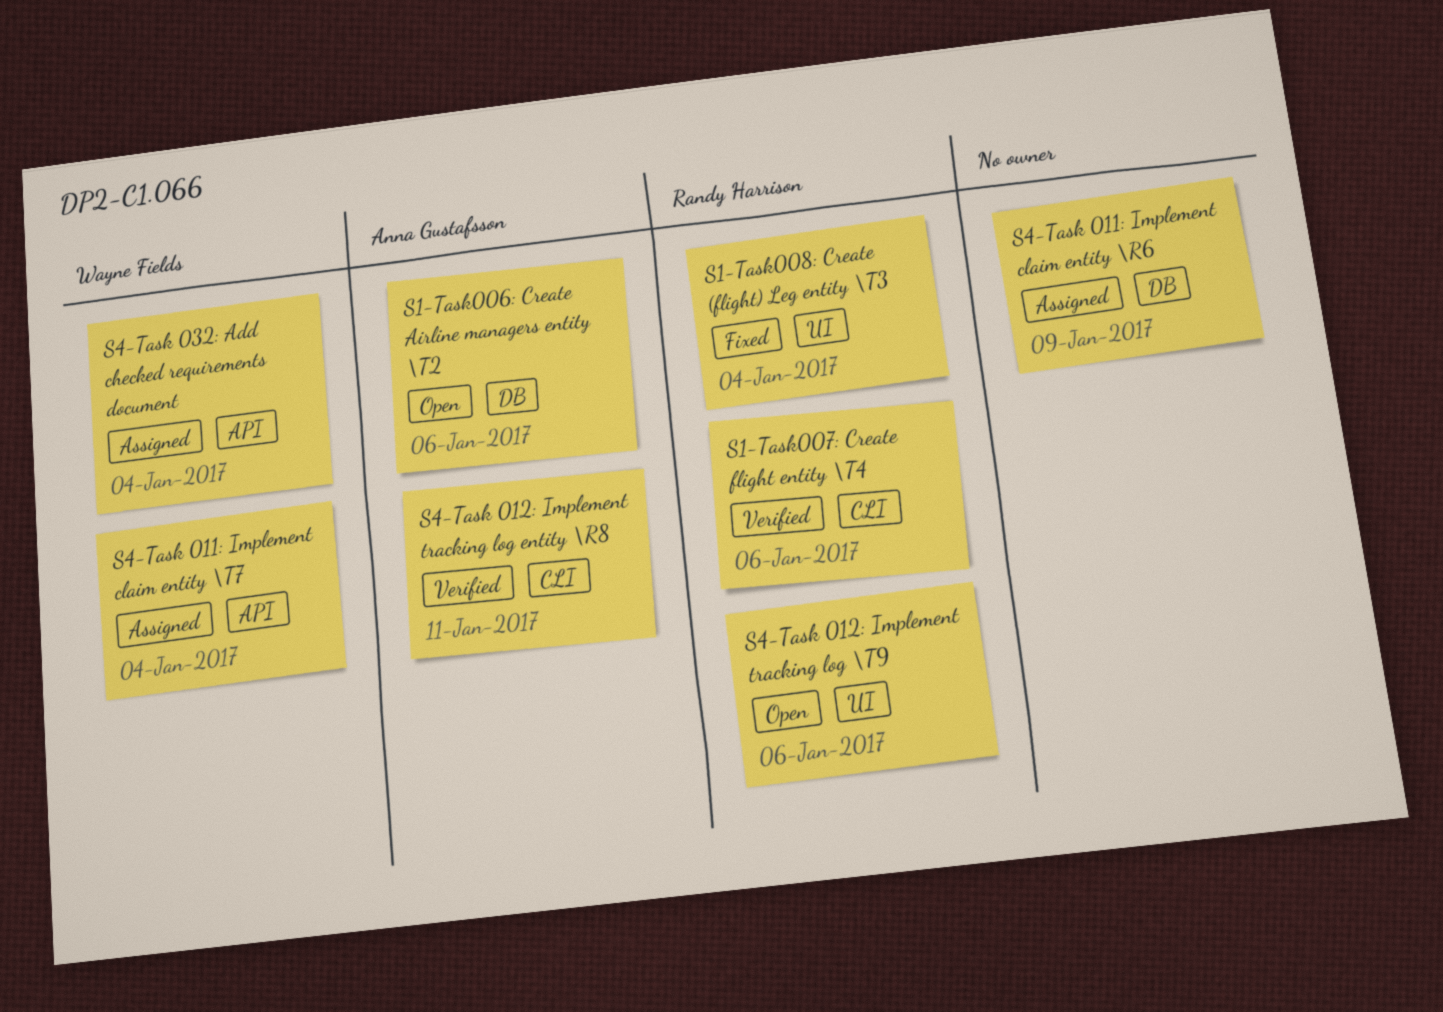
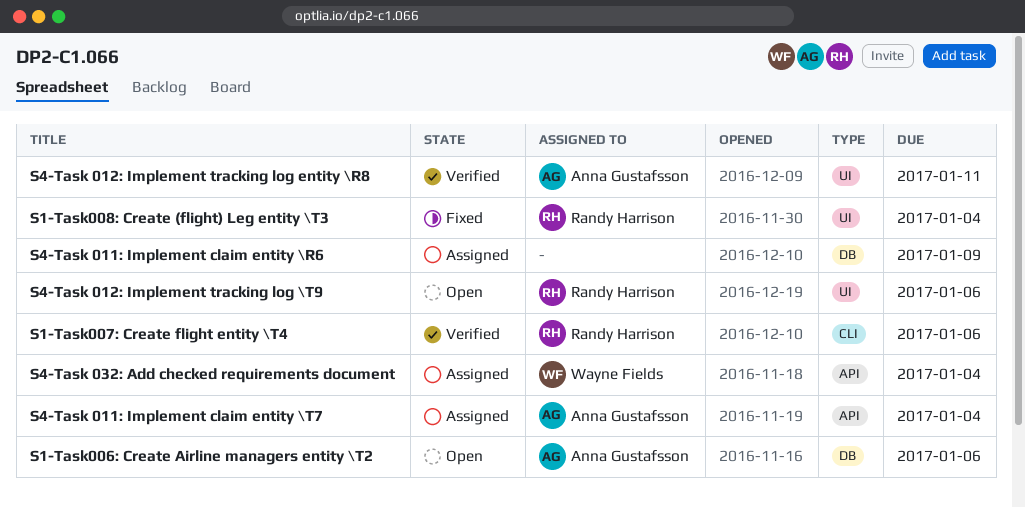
S4-Task 011: Implement claim entity \T7, owner: Wayne Fields -> Anna Gustafsson
S4-Task 012: Implement tracking log entity \R8, label: CLI -> UI

